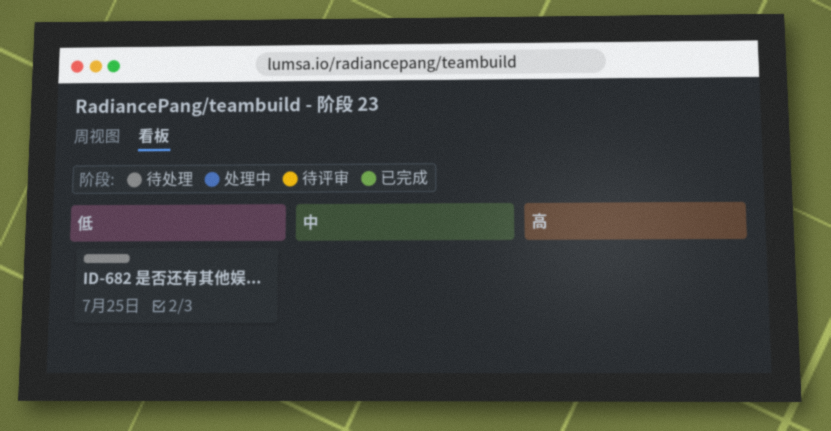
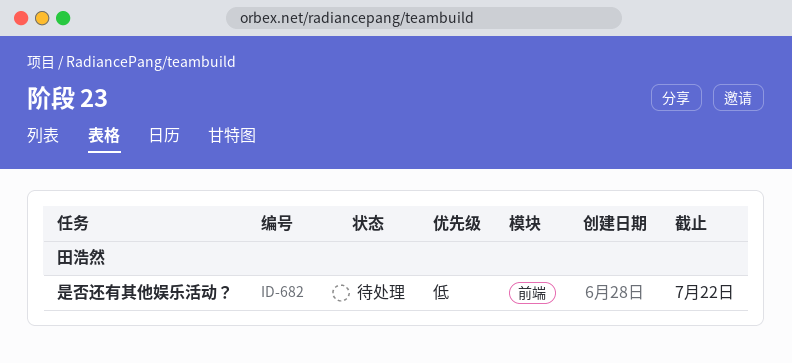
ID-682, due: Jul 25 -> Jul 22

